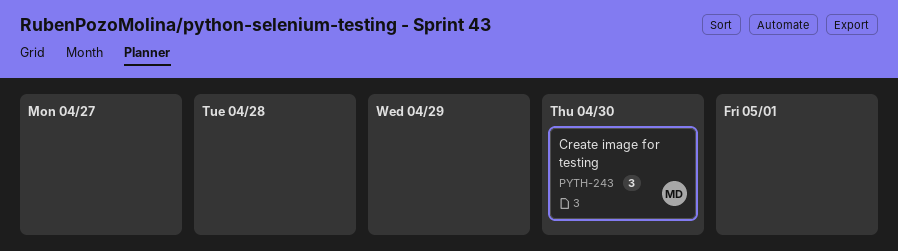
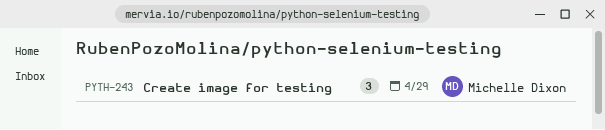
PYTH-243, due: Apr 30 -> Apr 29

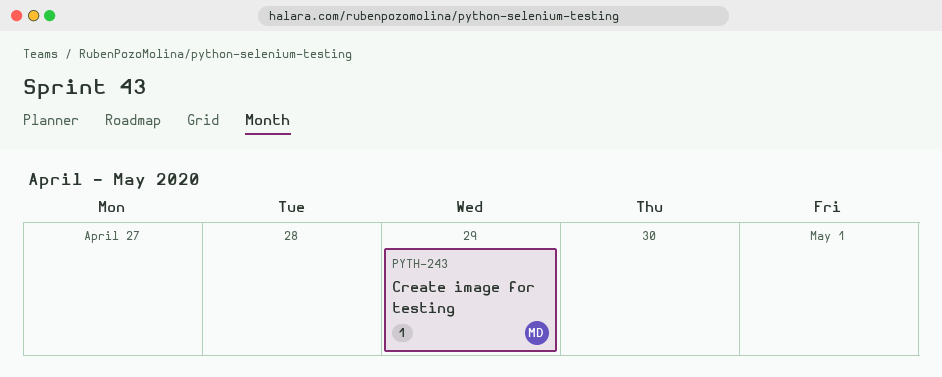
PYTH-243, estimate: 3 -> 1

